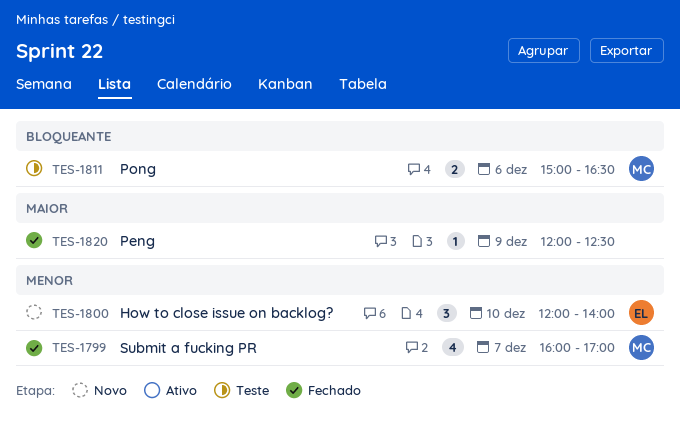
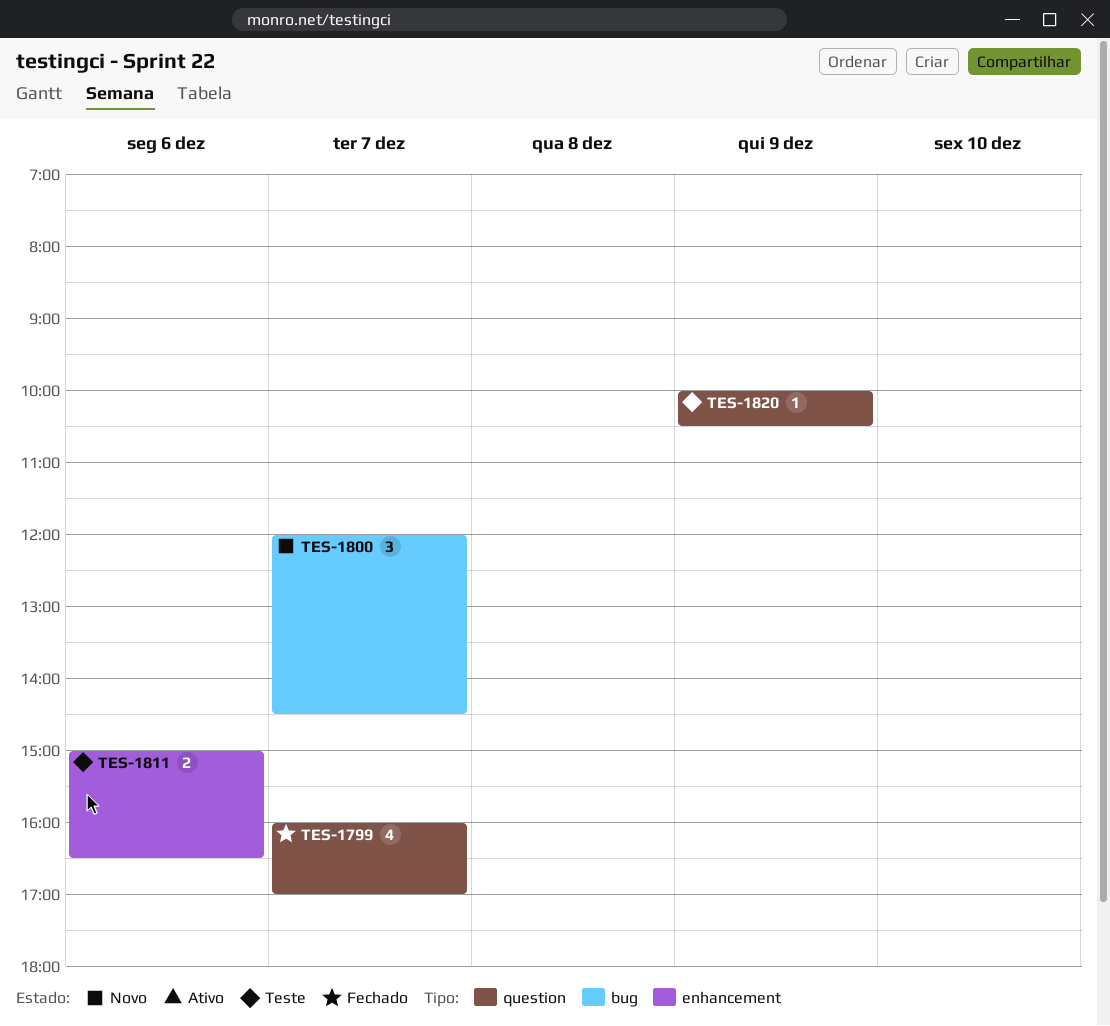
TES-1800, day: Dec 10 -> Dec 7
TES-1800, ends: 14:00 -> 14:30
TES-1820, status: Fechado -> Teste
TES-1820, begins: 12:00 -> 10:00
TES-1820, ends: 12:30 -> 10:30

